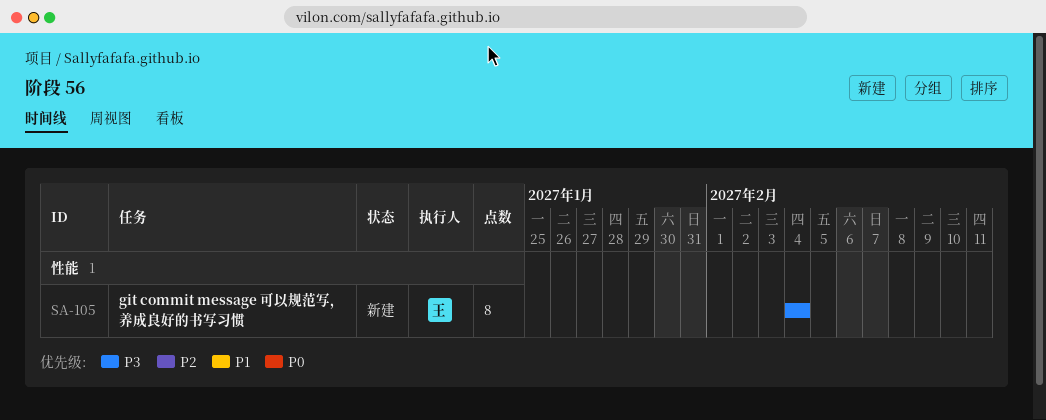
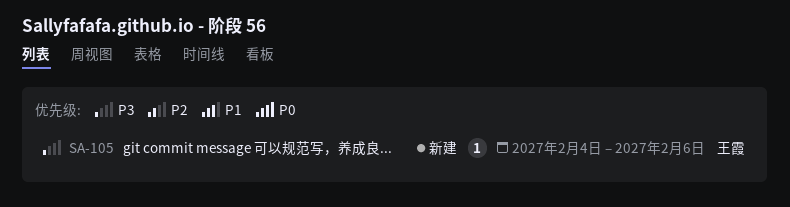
SA-105, estimate: 8 -> 1
SA-105, due: Feb 4 -> Feb 6

